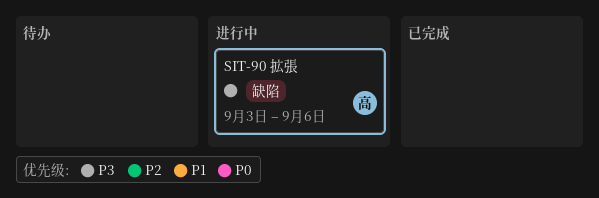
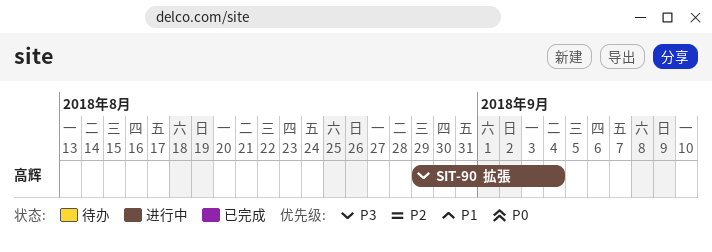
SIT-90, start: Sep 3 -> Aug 29
SIT-90, due: Sep 6 -> Sep 4

